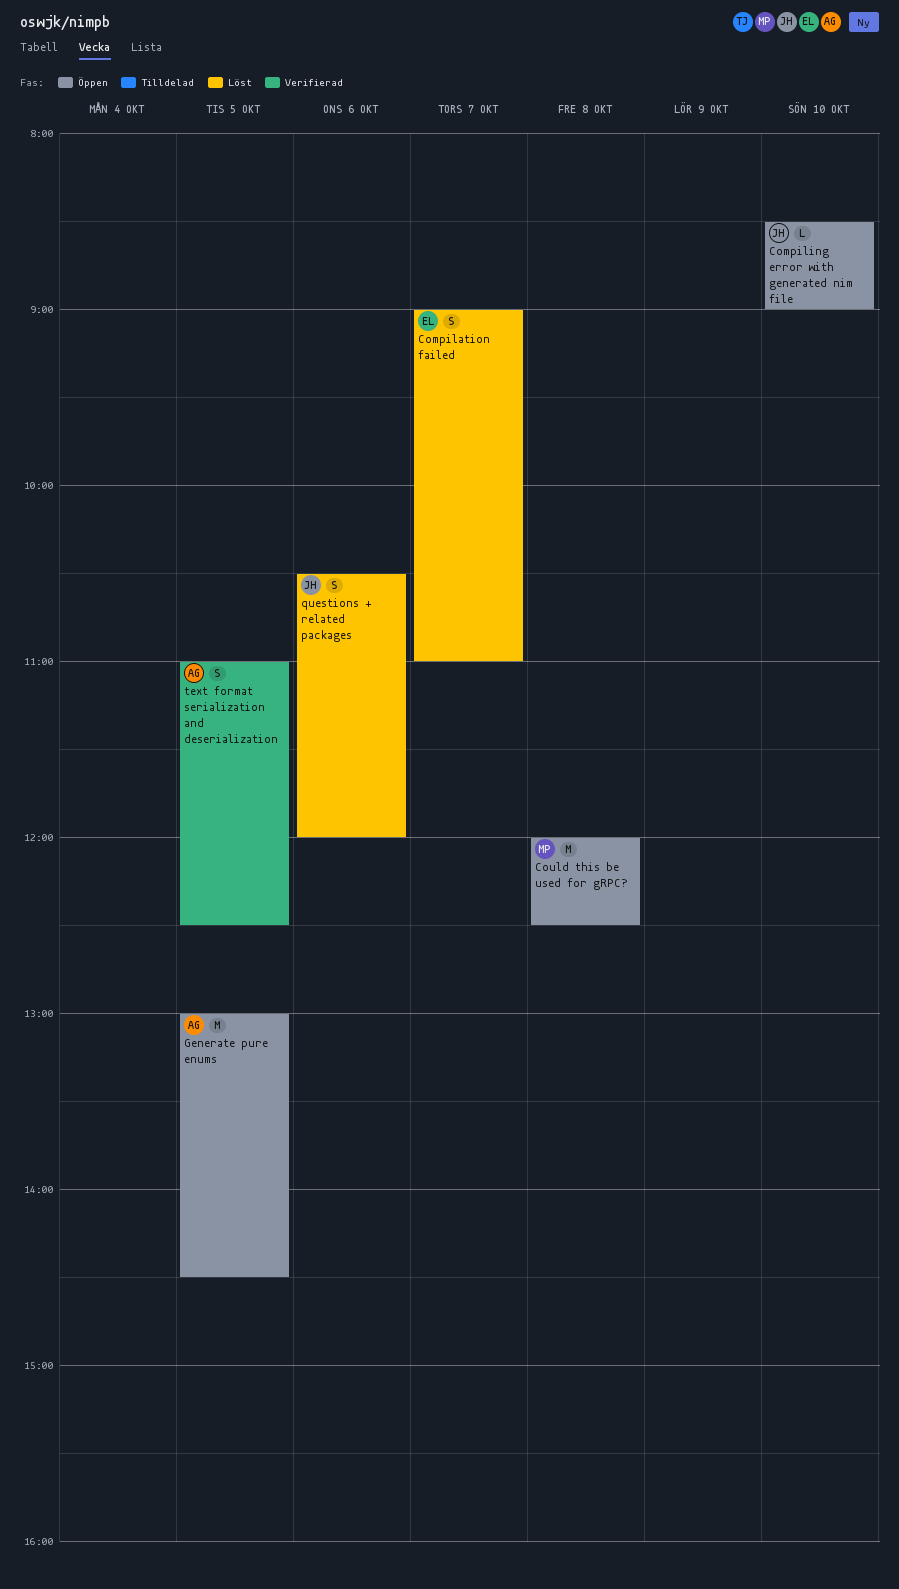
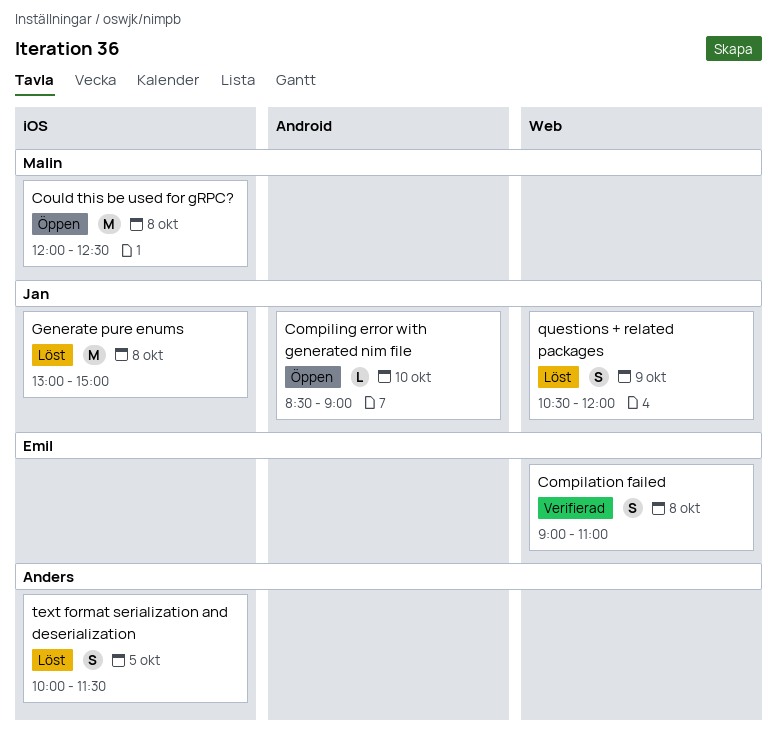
Compilation failed, status: Löst -> Verifierad
Compilation failed, day: Oct 7 -> Oct 8
Generate pure enums, status: Öppen -> Löst
Generate pure enums, owner: Anders -> Jan
Generate pure enums, day: Oct 5 -> Oct 8
Generate pure enums, ends: 14:30 -> 15:00
questions + related packages, day: Oct 6 -> Oct 9
text format serialization and deserialization, status: Verifierad -> Löst
text format serialization and deserialization, begins: 11:00 -> 10:00
text format serialization and deserialization, ends: 12:30 -> 11:30

